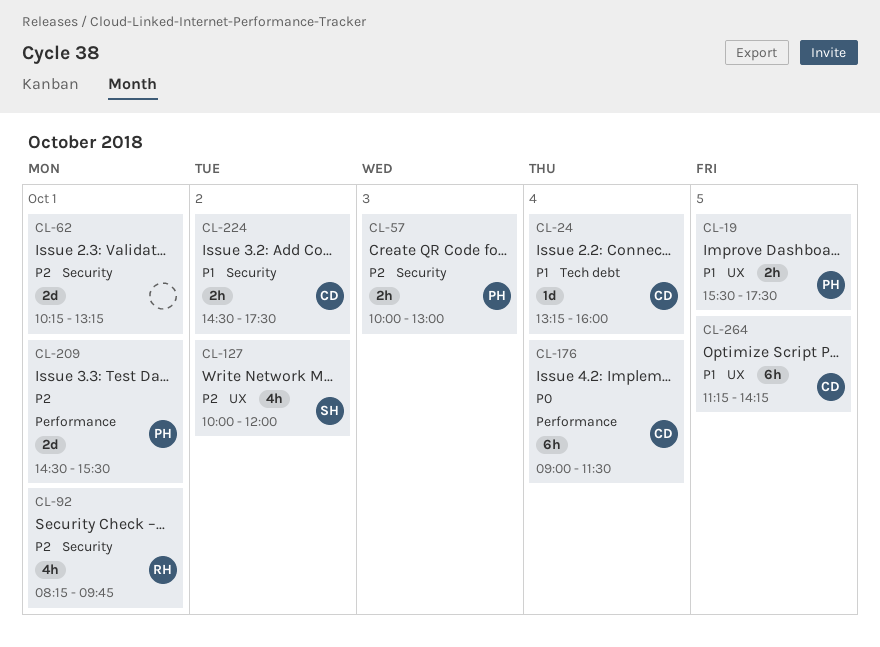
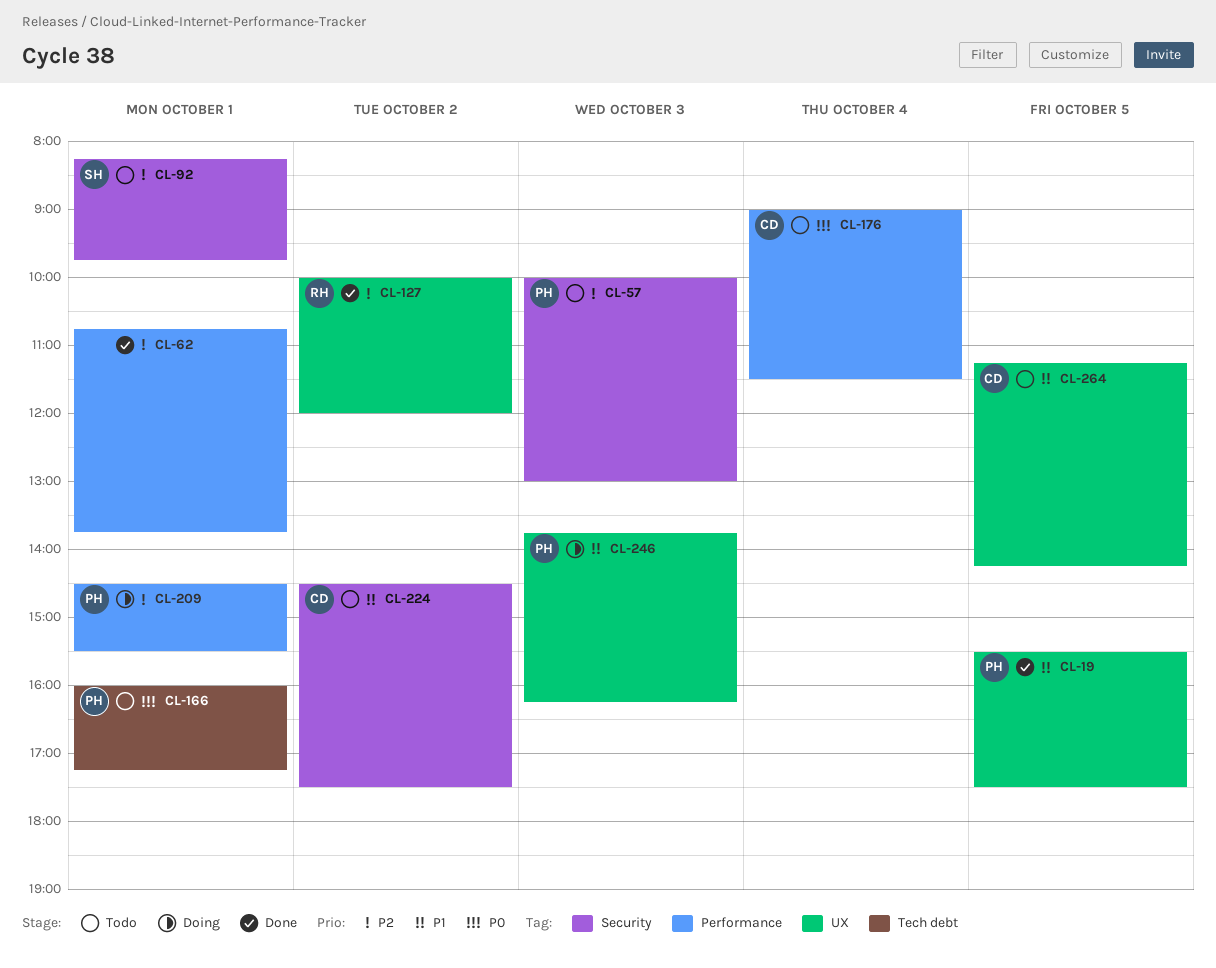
CL-24: present -> none
CL-62, label: Security -> Performance
CL-62, begins: 10:15 -> 10:45
CL-62, ends: 13:15 -> 13:45
CL-92, owner: RH -> SH
CL-127, owner: SH -> RH
CL-166: none -> present
CL-246: none -> present

